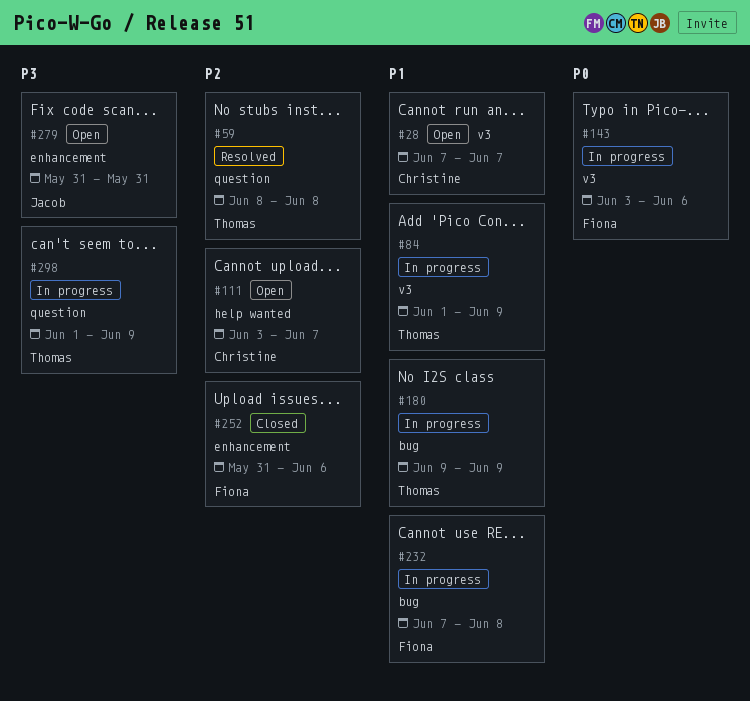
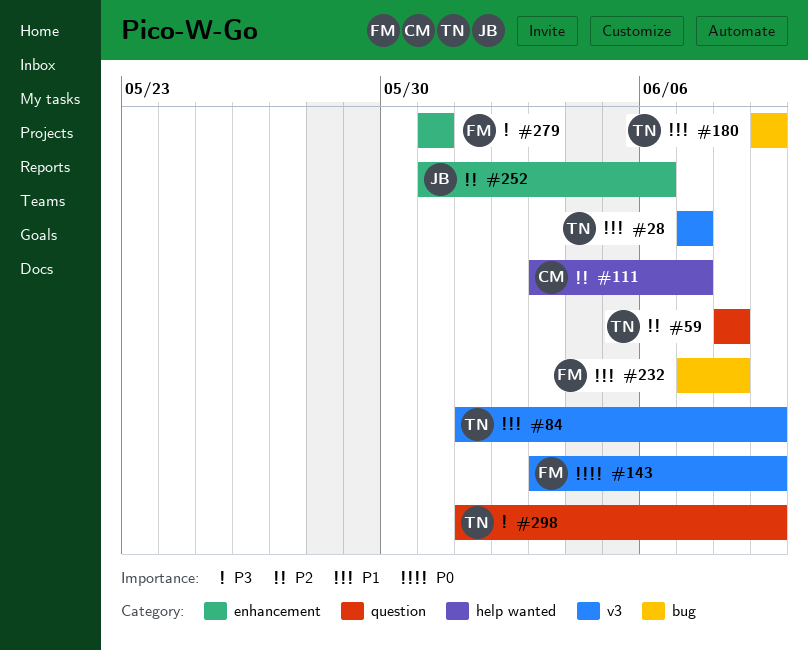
#28, owner: Christine -> Thomas
#143, due: Jun 6 -> Jun 9
#252, owner: Fiona -> Jacob
#279, owner: Jacob -> Fiona

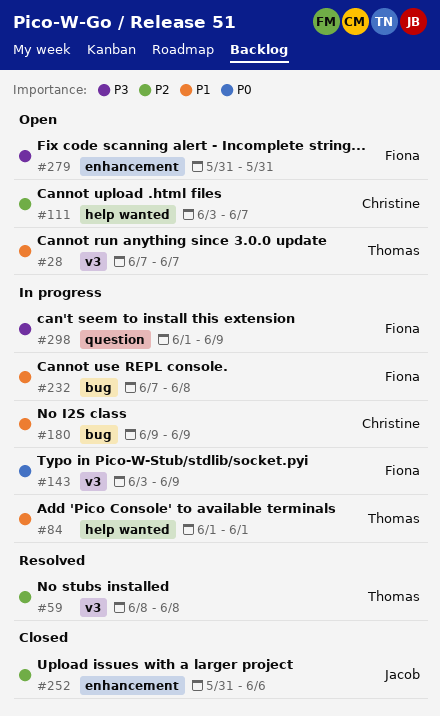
#59, label: question -> v3
#84, label: v3 -> help wanted
#84, due: Jun 9 -> Jun 1
#180, owner: Thomas -> Christine
#298, owner: Thomas -> Fiona

